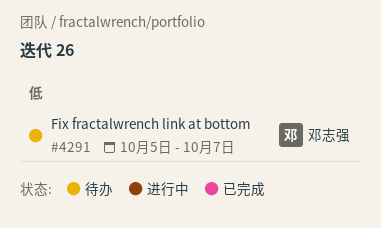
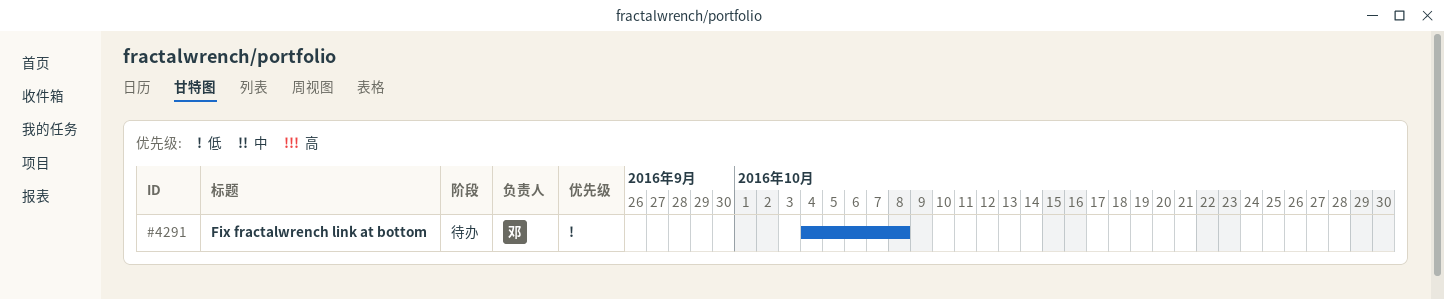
#4291, start: Oct 5 -> Oct 4
#4291, due: Oct 7 -> Oct 8

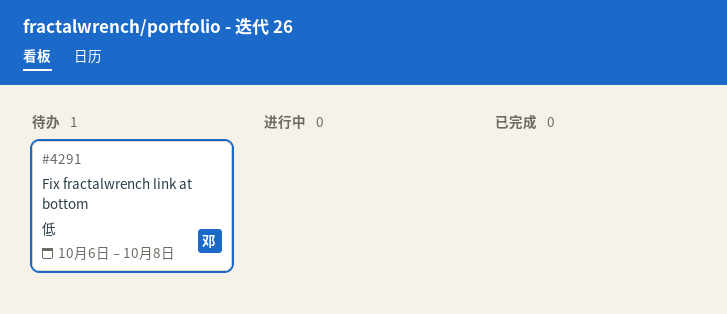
#4291, start: Oct 4 -> Oct 6

